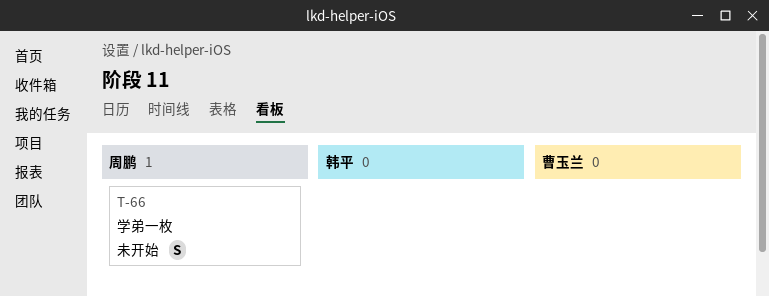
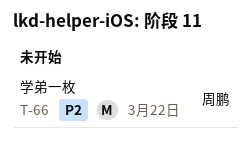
T-66, estimate: S -> M

